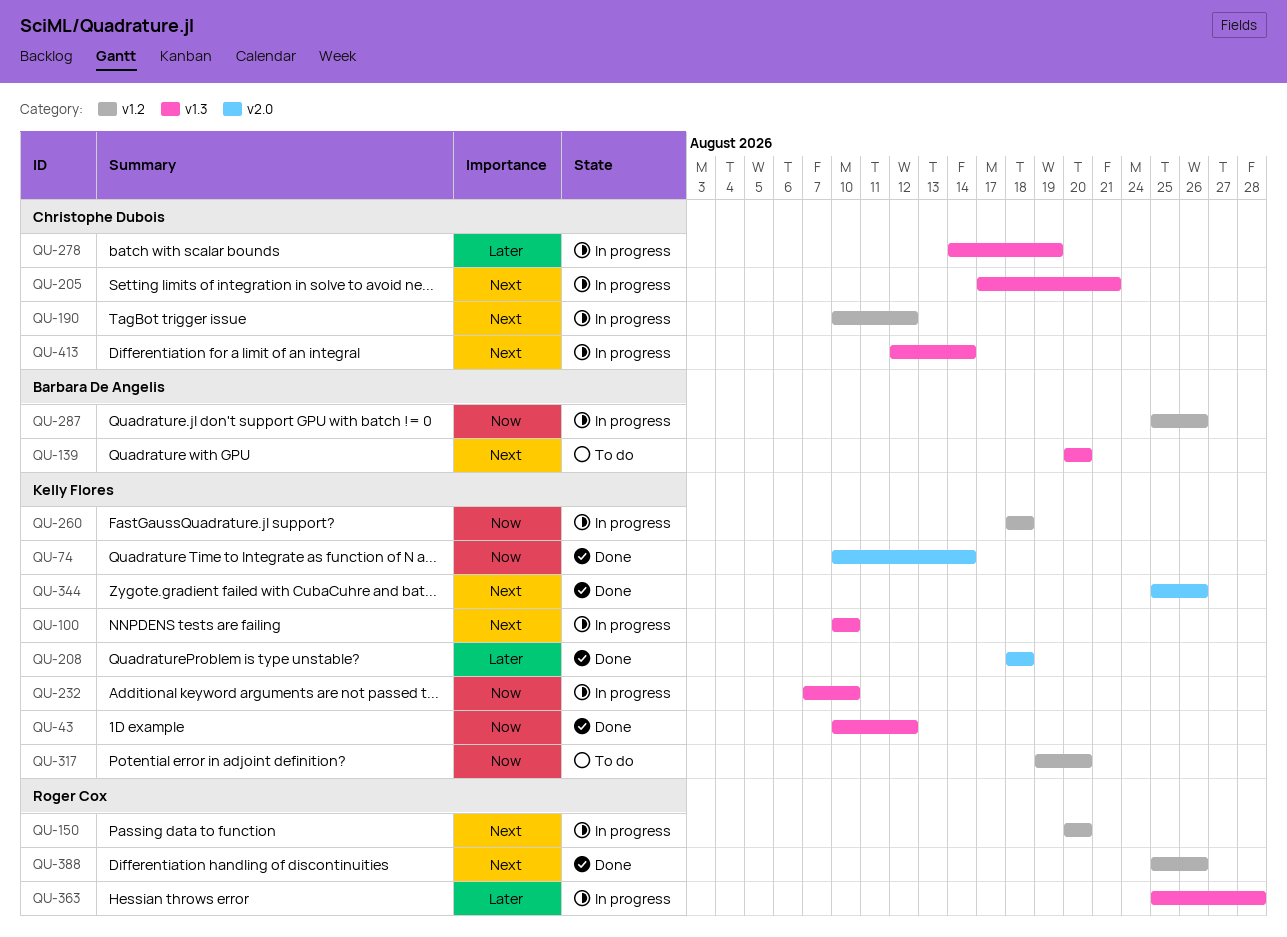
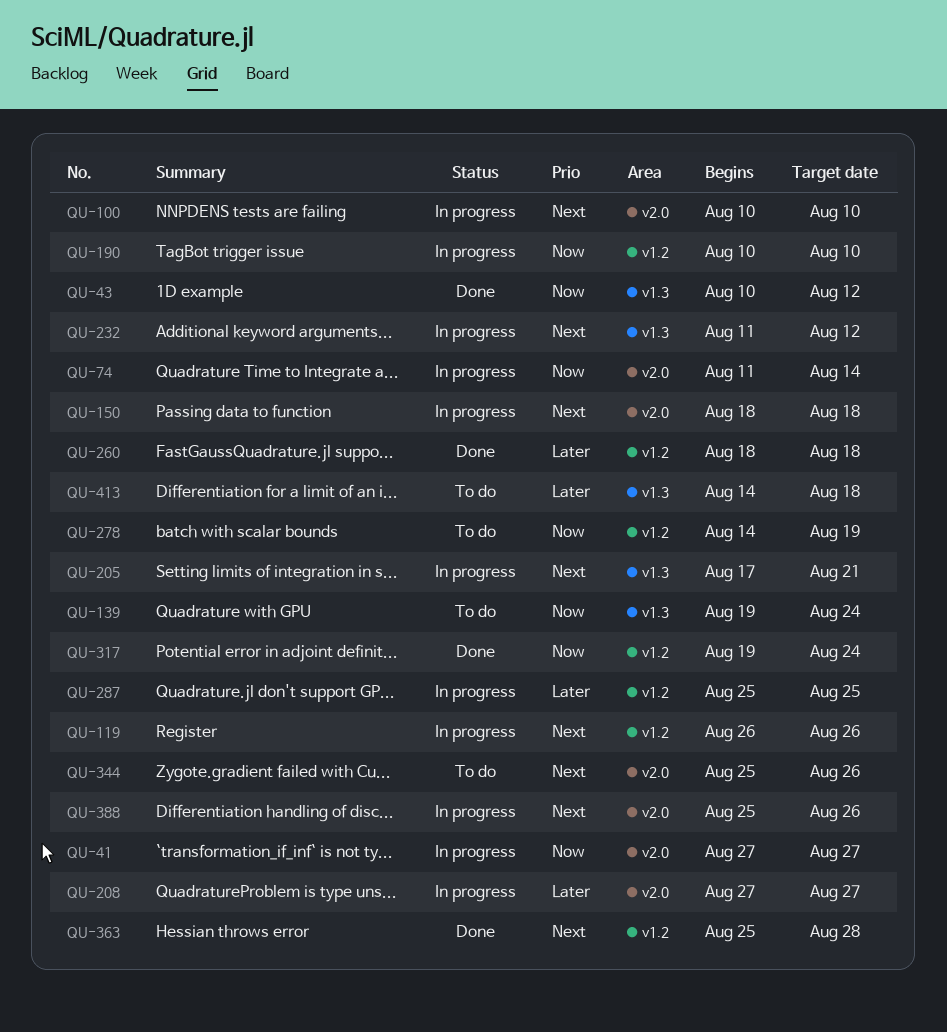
QU-41: none -> present
QU-74, status: Done -> In progress
QU-74, start: Aug 10 -> Aug 11
QU-100, label: v1.3 -> v2.0
QU-119: none -> present
QU-139, priority: Next -> Now
QU-139, start: Aug 20 -> Aug 19
QU-139, due: Aug 20 -> Aug 24
QU-150, label: v1.2 -> v2.0
QU-150, start: Aug 20 -> Aug 18
QU-150, due: Aug 20 -> Aug 18
QU-190, priority: Next -> Now
QU-190, due: Aug 12 -> Aug 10
QU-208, status: Done -> In progress
QU-208, start: Aug 18 -> Aug 27
QU-208, due: Aug 18 -> Aug 27
QU-232, priority: Now -> Next
QU-232, start: Aug 7 -> Aug 11
QU-232, due: Aug 10 -> Aug 12
QU-260, status: In progress -> Done
QU-260, priority: Now -> Later
QU-278, status: In progress -> To do
QU-278, priority: Later -> Now
QU-278, label: v1.3 -> v1.2
QU-287, priority: Now -> Later
QU-287, due: Aug 26 -> Aug 25
QU-317, status: To do -> Done
QU-317, due: Aug 20 -> Aug 24
QU-344, status: Done -> To do
QU-363, status: In progress -> Done
QU-363, priority: Later -> Next
QU-363, label: v1.3 -> v1.2
QU-388, status: Done -> In progress
QU-388, label: v1.2 -> v2.0
QU-413, status: In progress -> To do
QU-413, priority: Next -> Later
QU-413, start: Aug 12 -> Aug 14
QU-413, due: Aug 14 -> Aug 18

